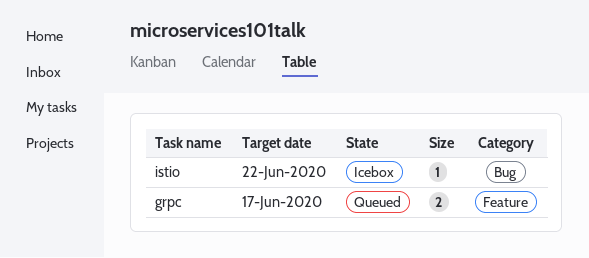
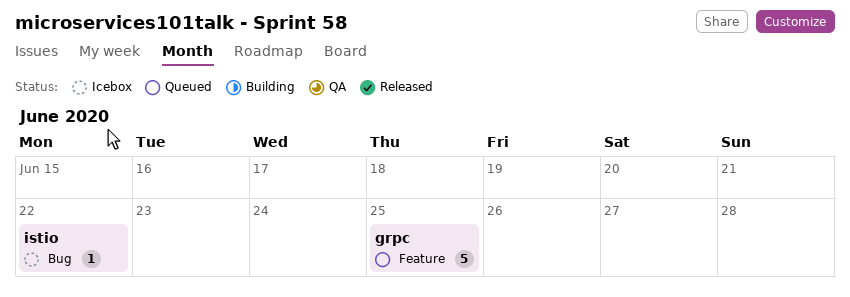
grpc, estimate: 2 -> 5
grpc, due: Jun 17 -> Jun 25

